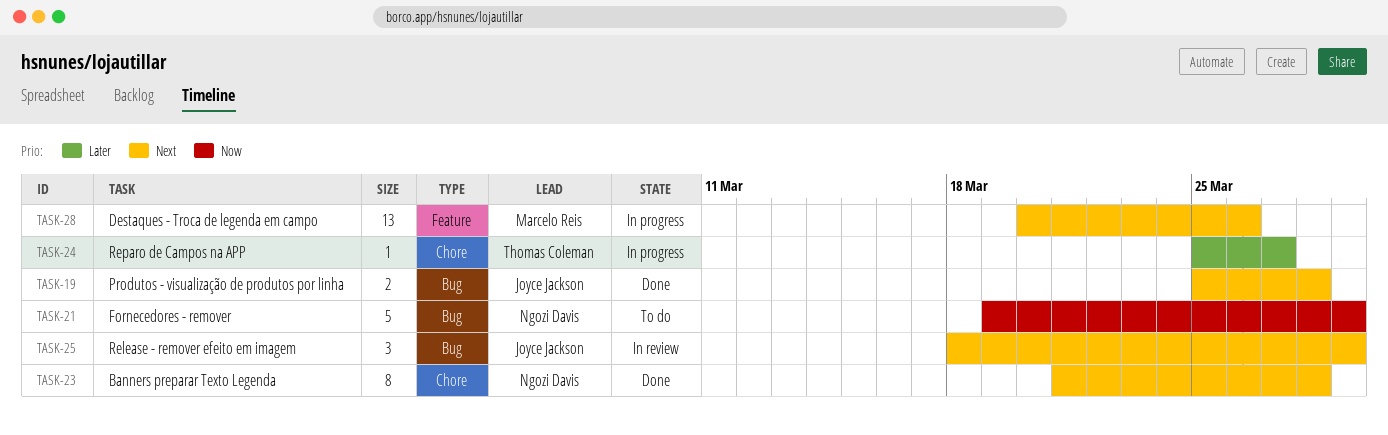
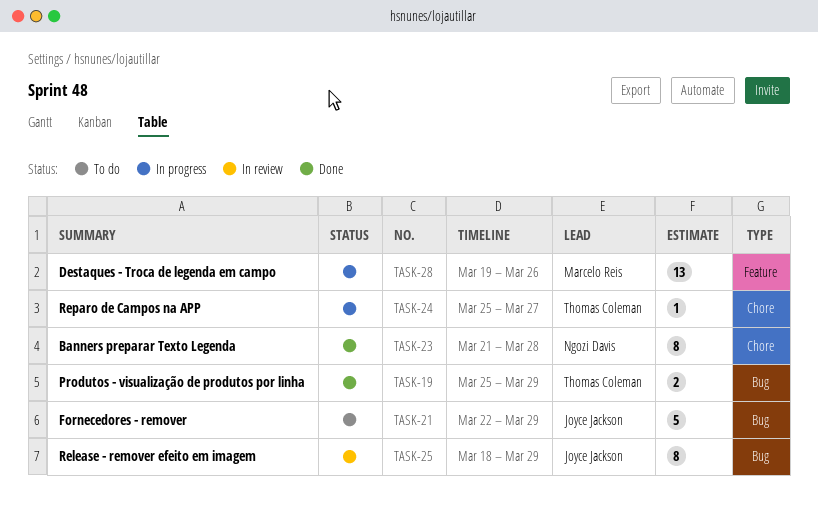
TASK-19, owner: Joyce Jackson -> Thomas Coleman
TASK-19, due: Mar 28 -> Mar 29
TASK-21, owner: Ngozi Davis -> Joyce Jackson
TASK-21, start: Mar 19 -> Mar 22
TASK-25, estimate: 3 -> 8
TASK-28, start: Mar 20 -> Mar 19

